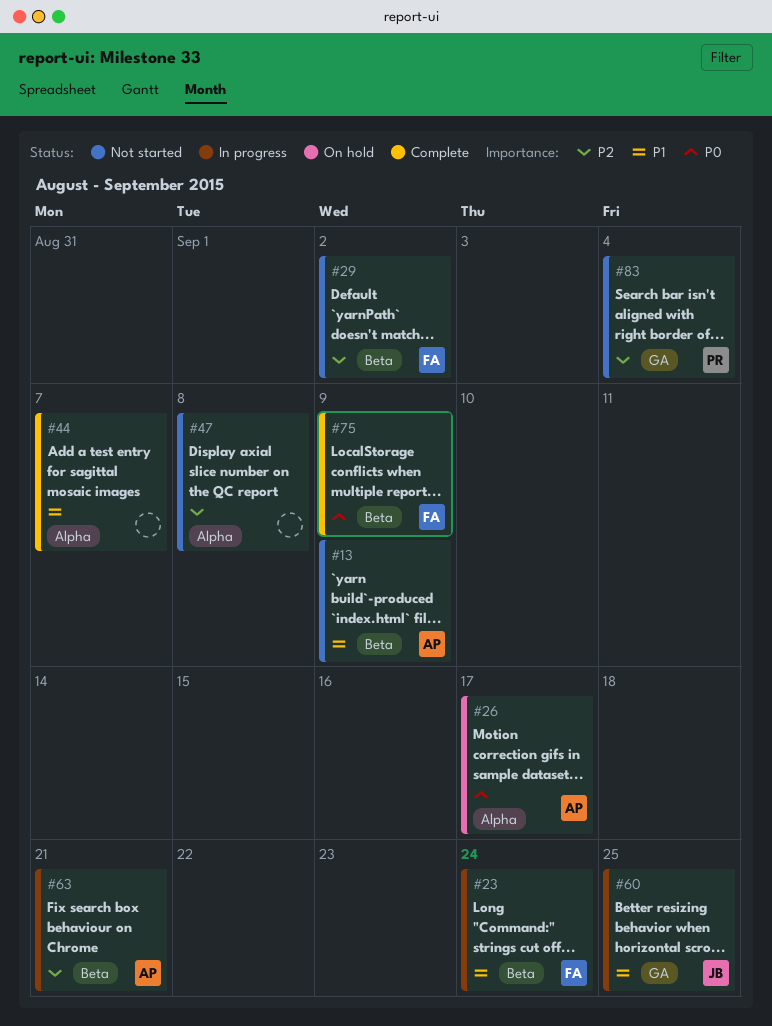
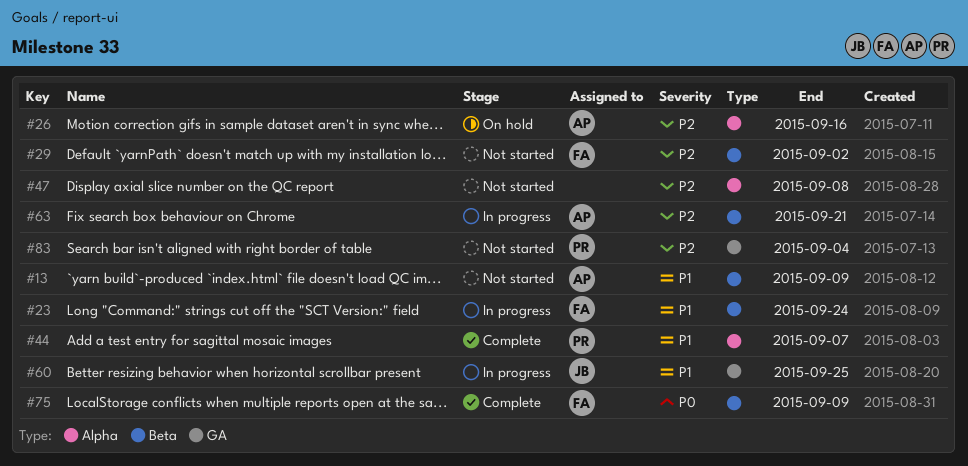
#26, priority: P0 -> P2
#26, due: Sep 17 -> Sep 16
#44, owner: none -> PR

